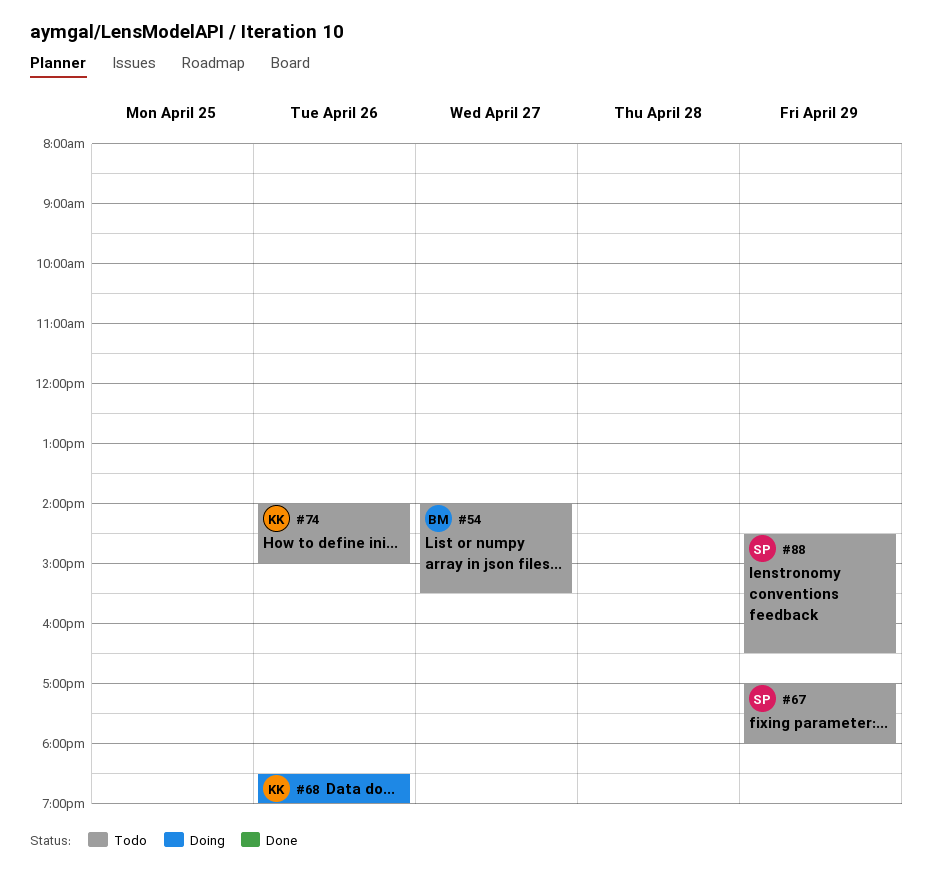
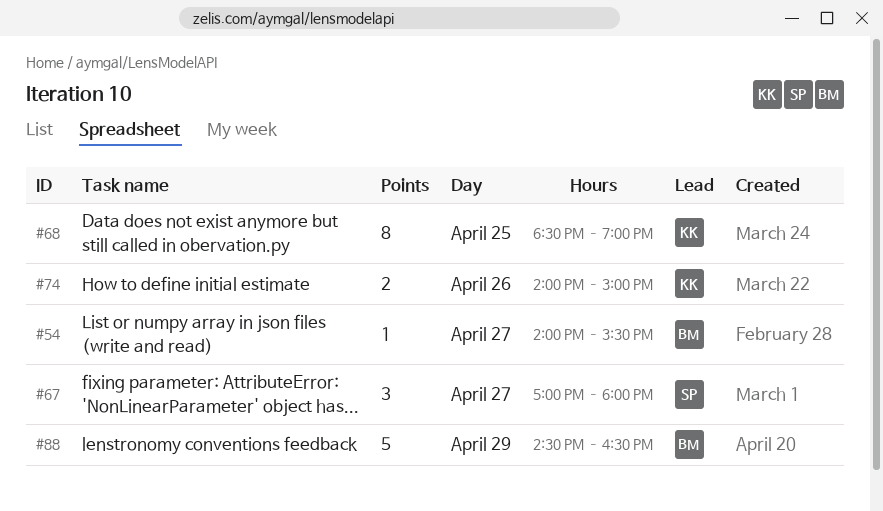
#67, day: Apr 29 -> Apr 27
#68, day: Apr 26 -> Apr 25
#88, owner: SP -> BM

